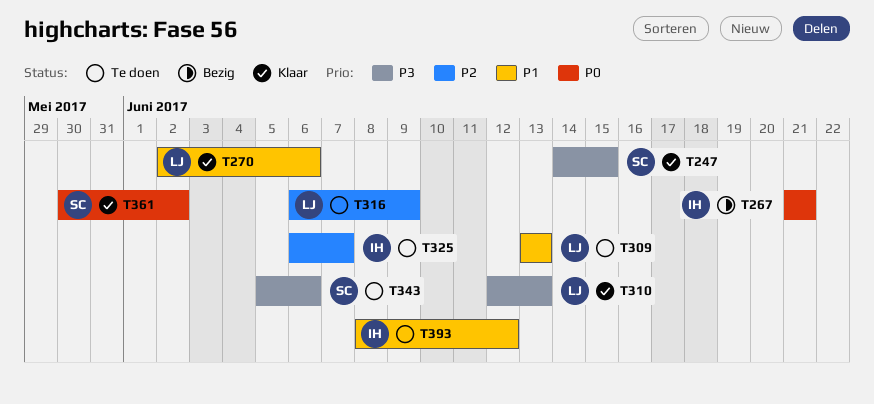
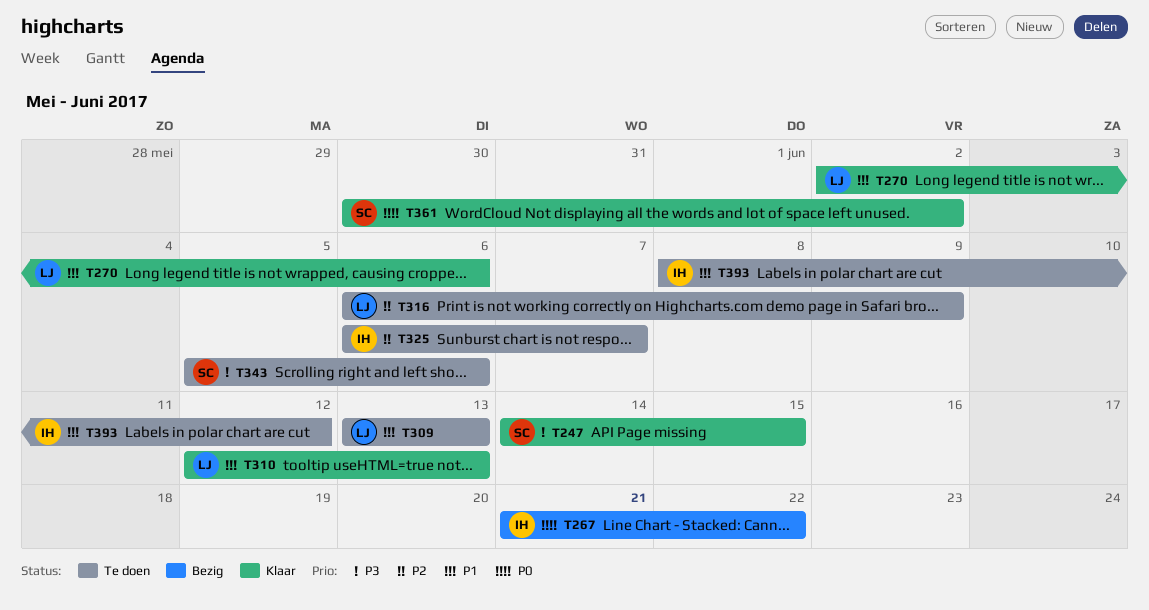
T267, due: Jun 21 -> Jun 22
T310, priority: P3 -> P1

